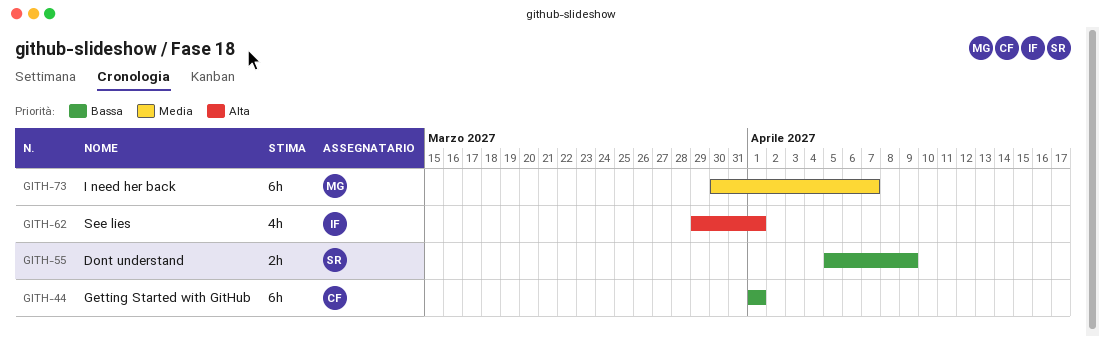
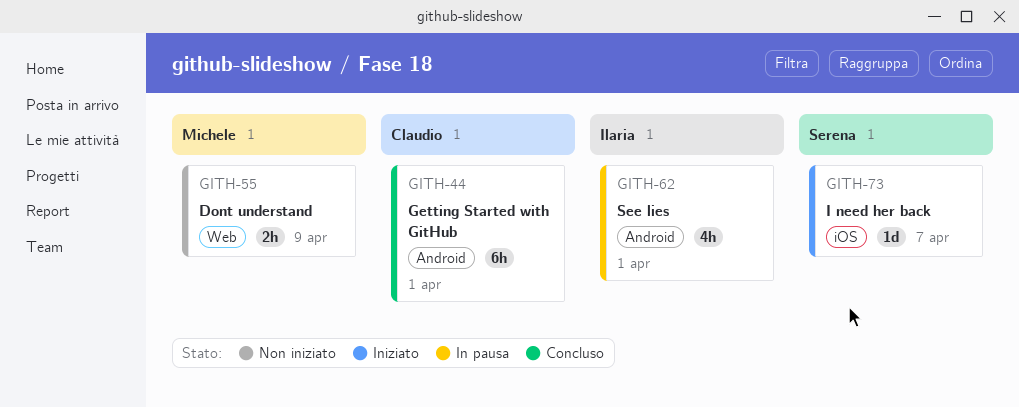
GITH-55, owner: Serena -> Michele
GITH-73, owner: Michele -> Serena
GITH-73, estimate: 6h -> 1d

